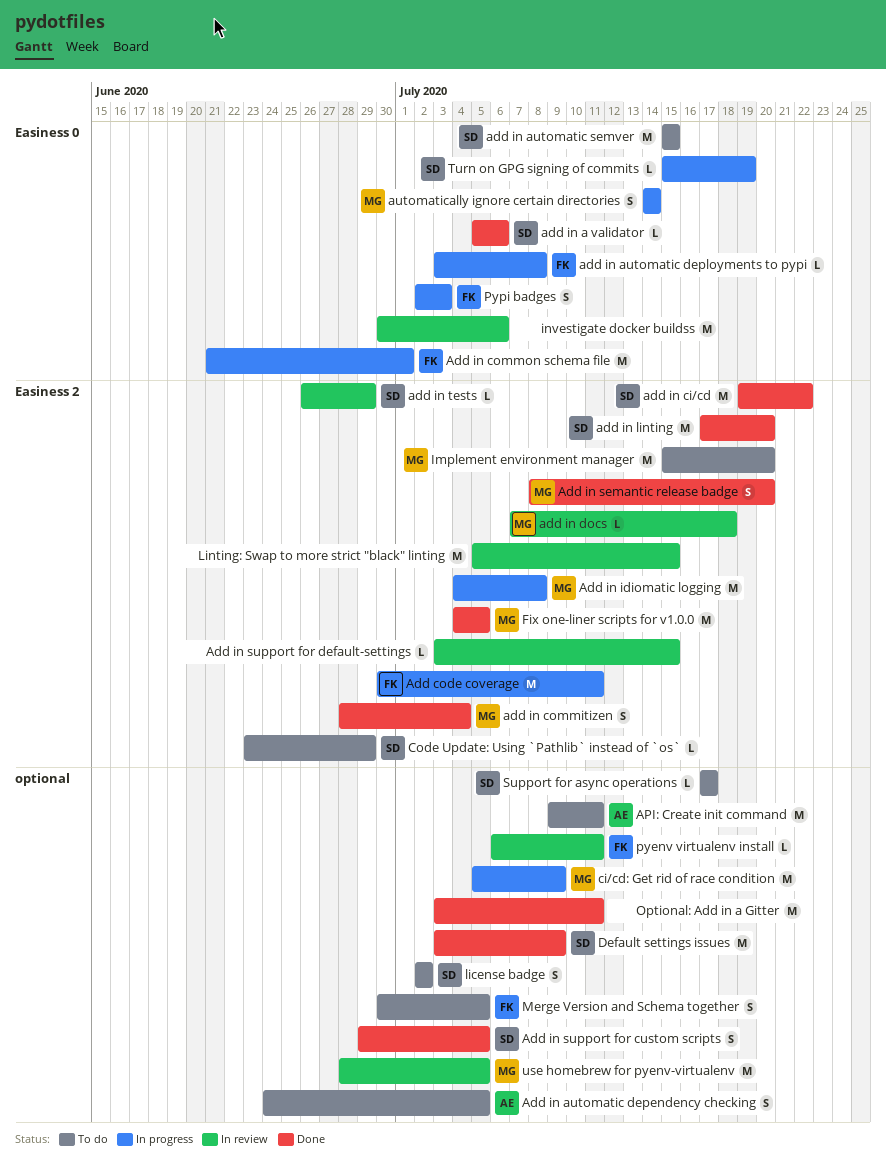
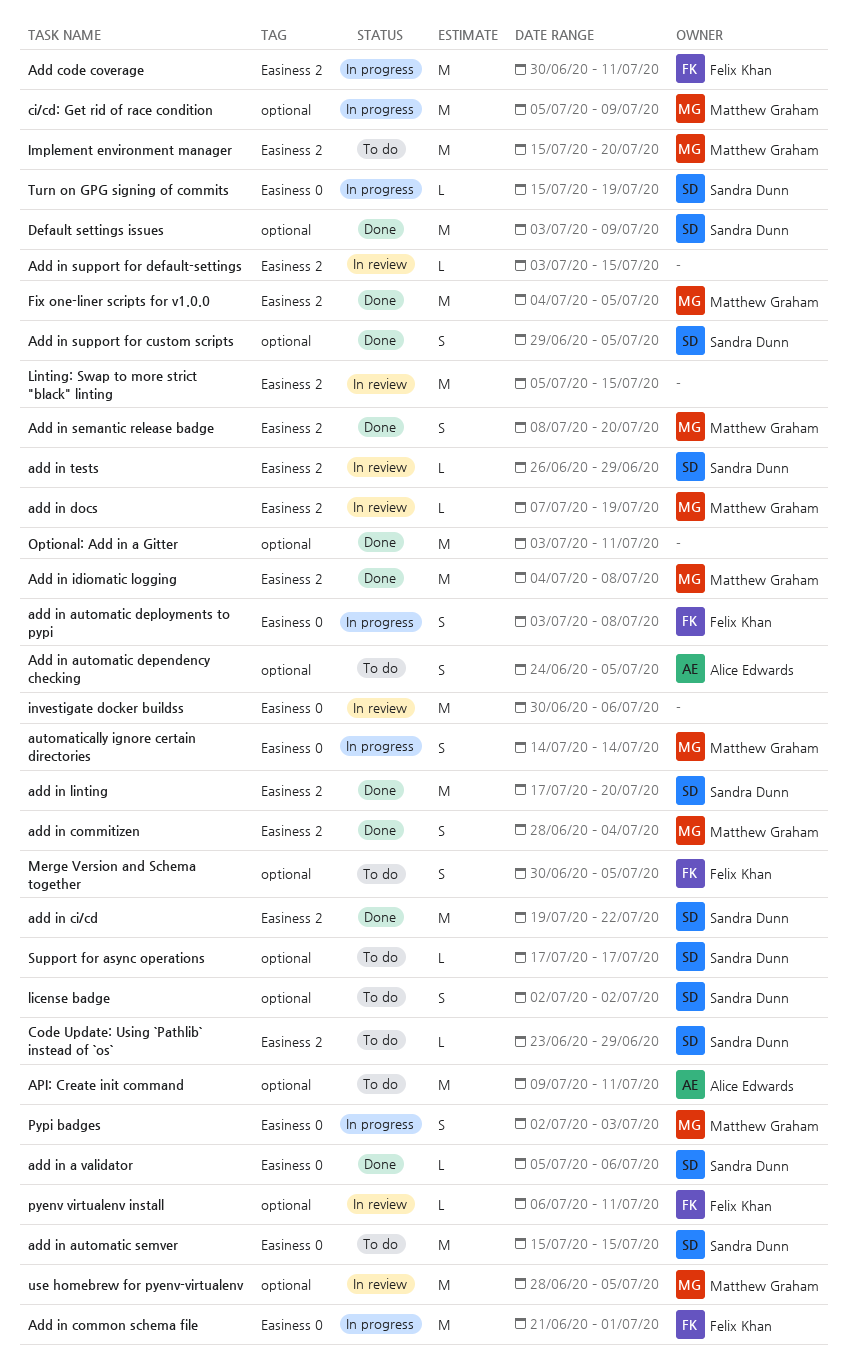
add in automatic deployments to pypi, estimate: L -> S
add in docs, due: Jul 18 -> Jul 19
Add in idiomatic logging, status: In progress -> Done
Pypi badges, owner: Felix Khan -> Matthew Graham

